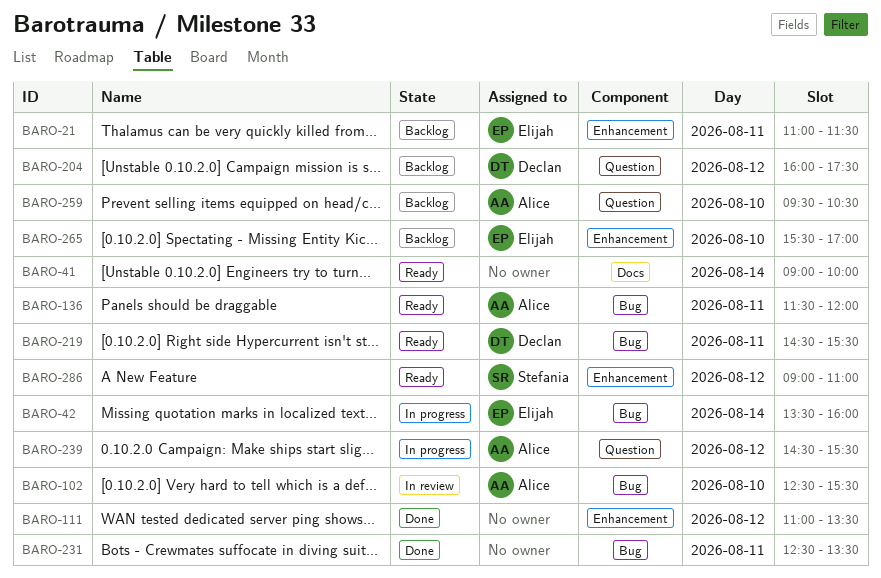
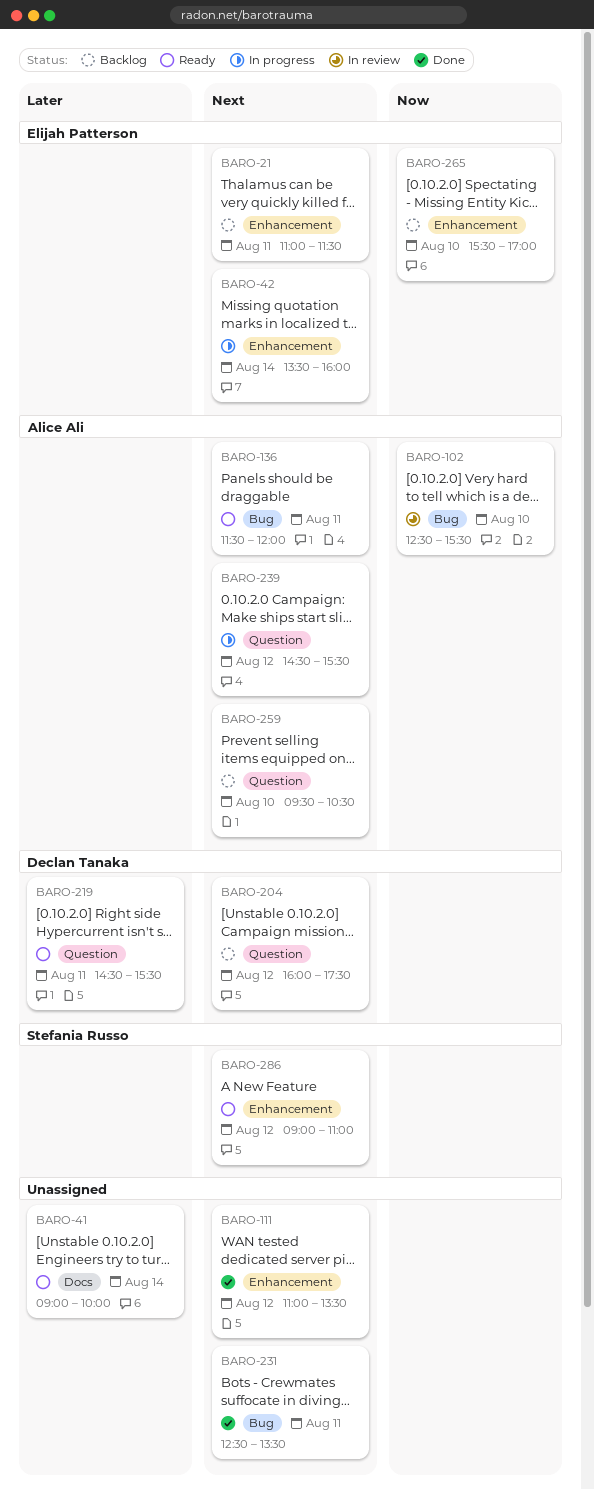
BARO-42, label: Bug -> Enhancement
BARO-219, label: Bug -> Question

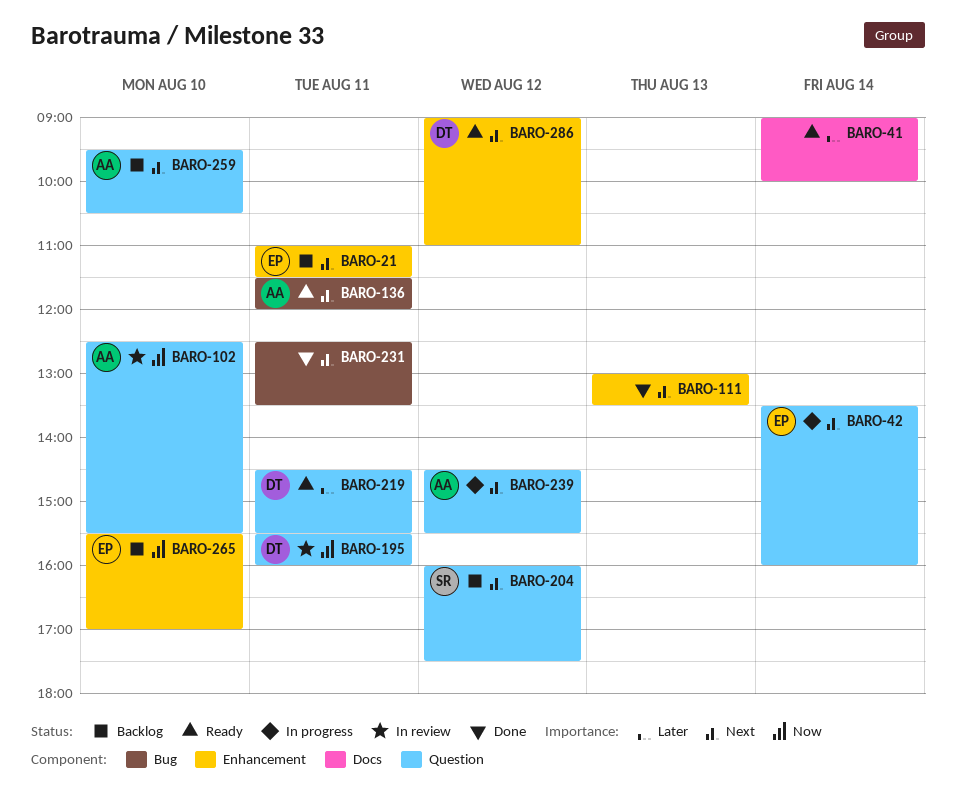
BARO-42, label: Enhancement -> Question
BARO-102, label: Bug -> Question
BARO-111, day: Aug 12 -> Aug 13
BARO-111, begins: 11:00 -> 13:00
BARO-195: none -> present
BARO-204, owner: Declan Tanaka -> Stefania Russo
BARO-286, owner: Stefania Russo -> Declan Tanaka

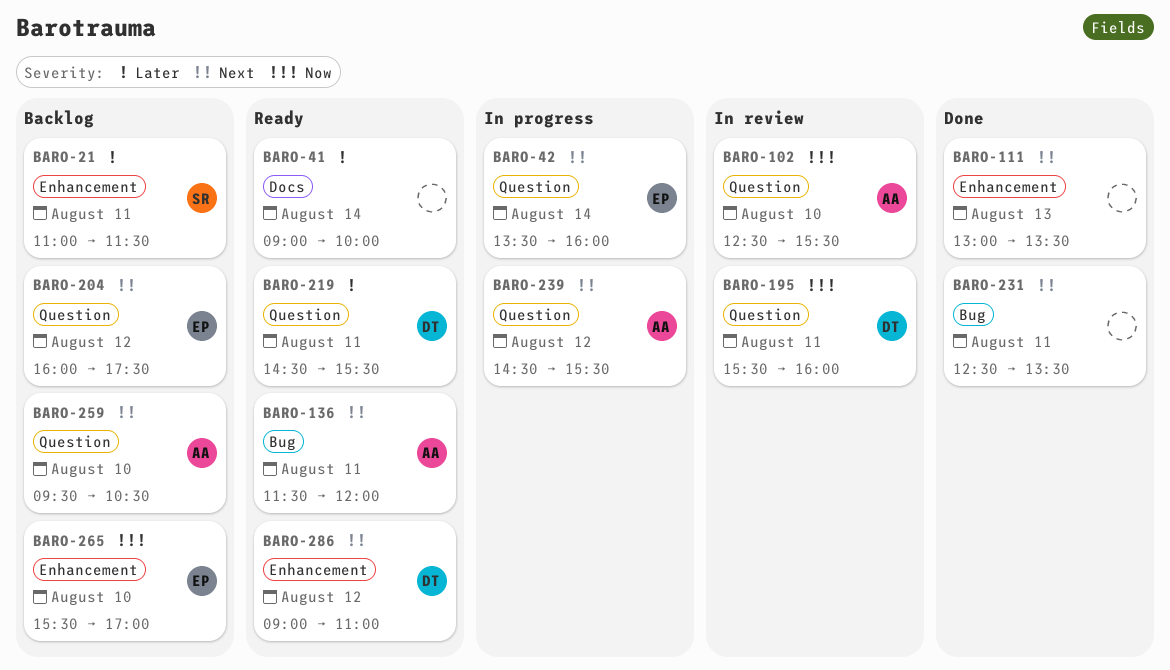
BARO-21, owner: EP -> SR
BARO-21, priority: Next -> Later
BARO-204, owner: SR -> EP

